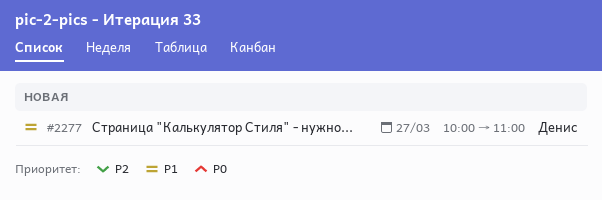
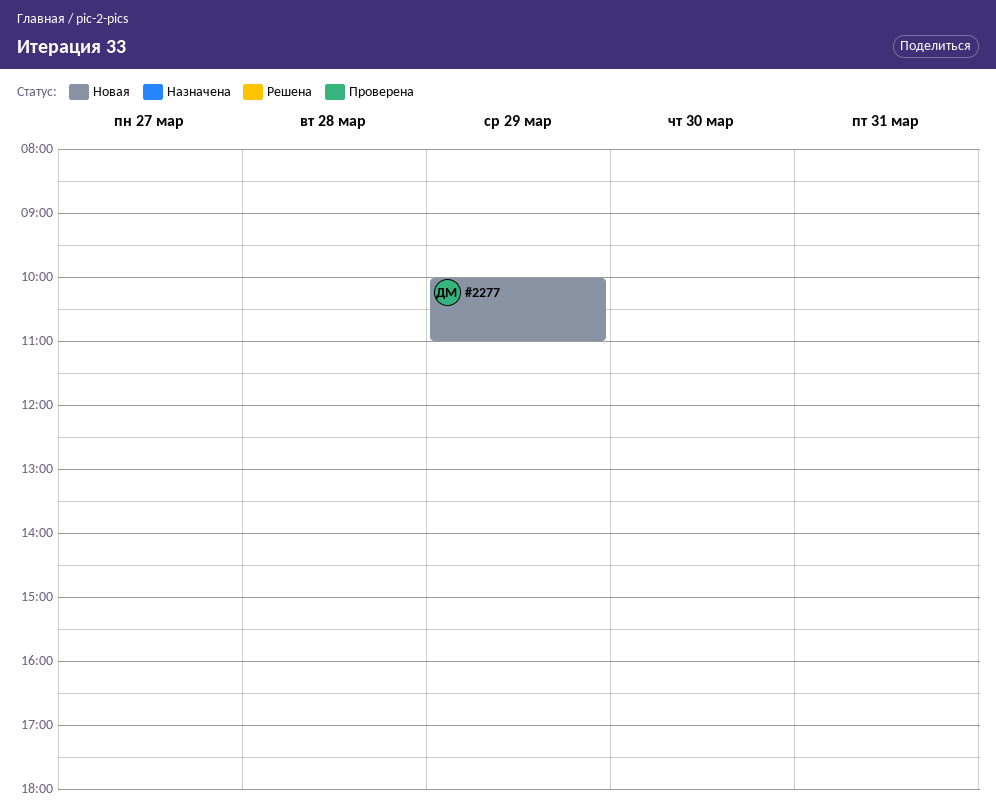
#2277, day: Mar 27 -> Mar 29

